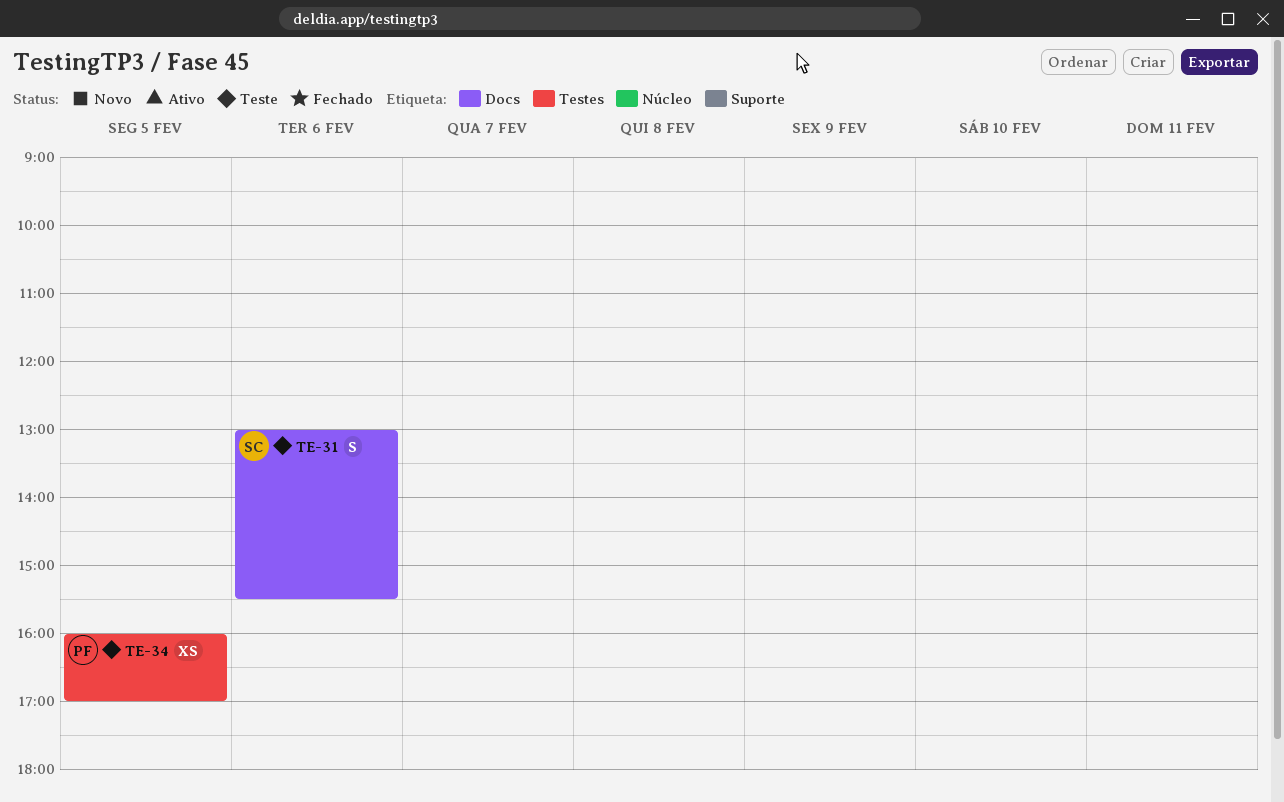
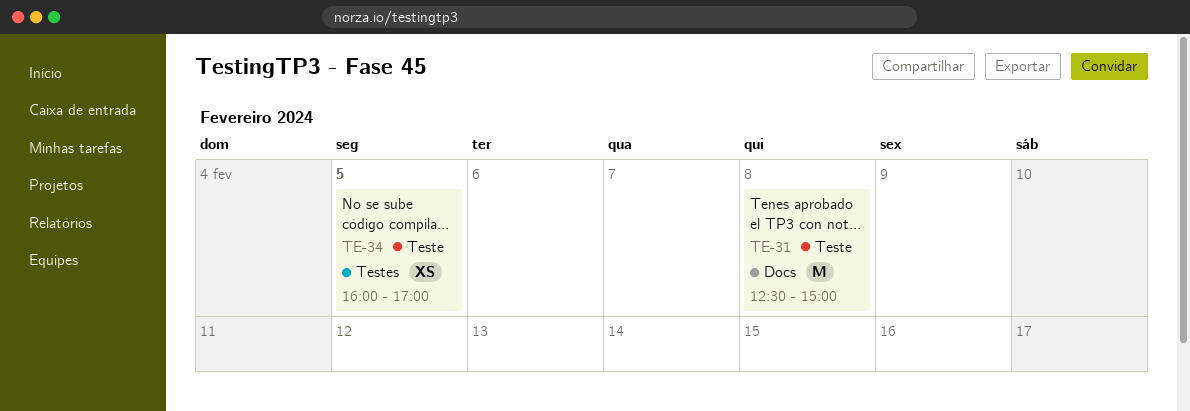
TE-31, estimate: S -> M
TE-31, day: Feb 6 -> Feb 8
TE-31, begins: 13:00 -> 12:30
TE-31, ends: 15:30 -> 15:00

